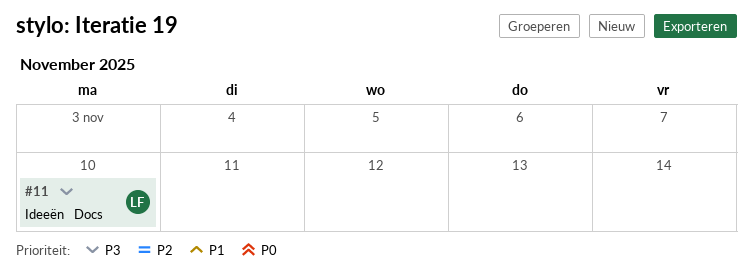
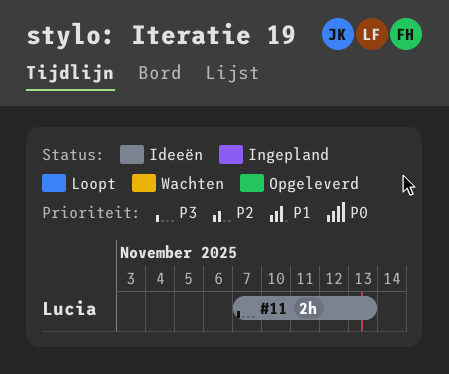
#11, due: Nov 10 -> Nov 13

